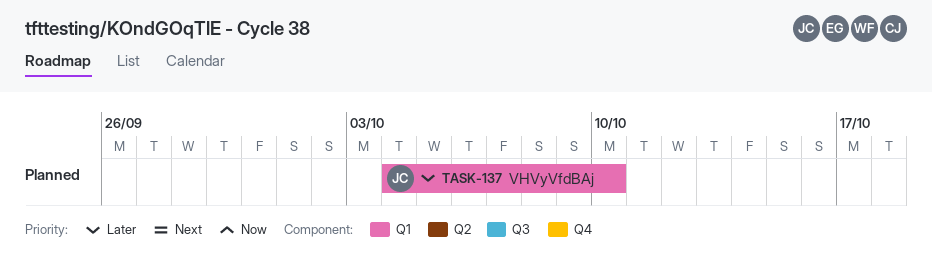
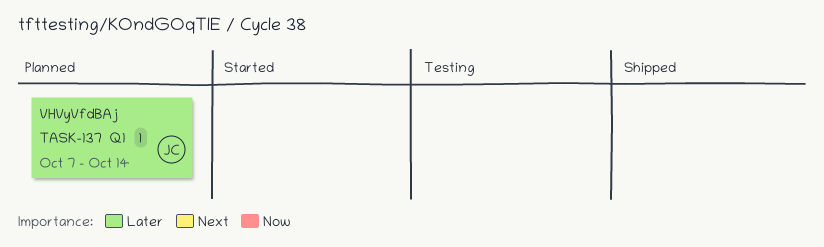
TASK-137, start: Oct 4 -> Oct 7
TASK-137, due: Oct 10 -> Oct 14

